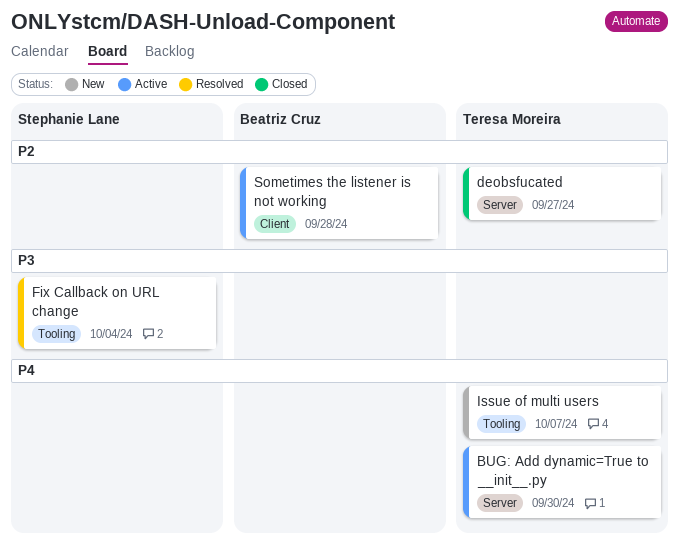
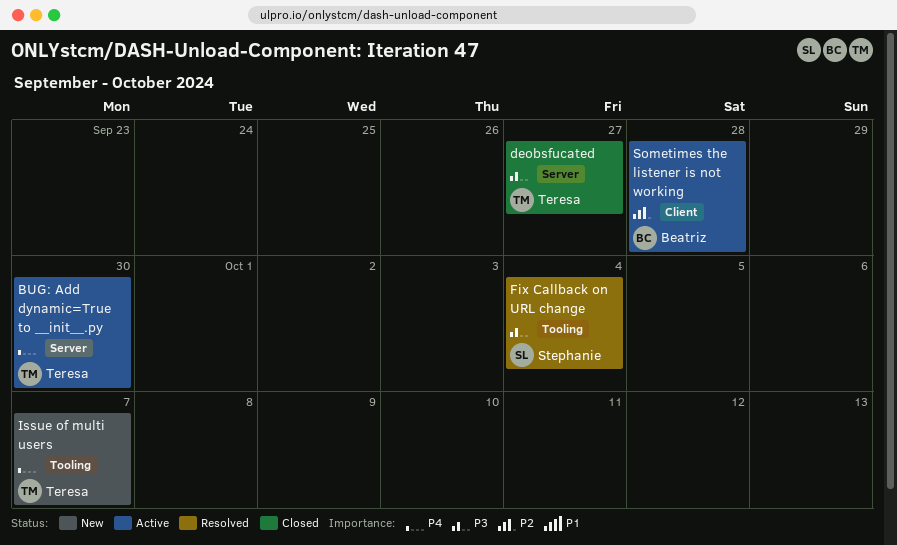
deobsfucated, priority: P2 -> P3

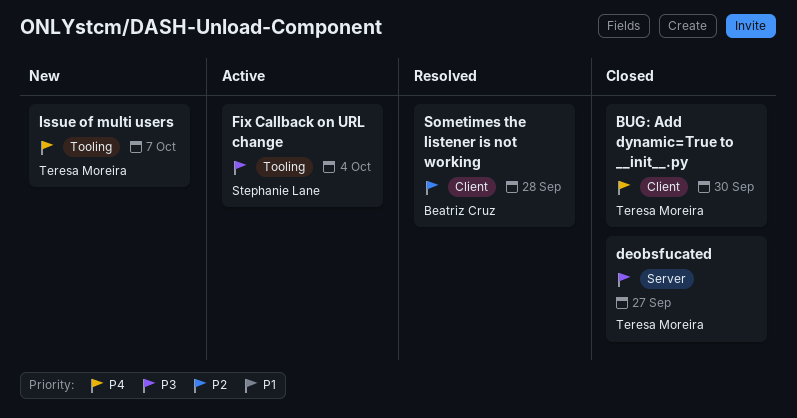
BUG: Add dynamic=True to __init__.py, status: Active -> Closed
BUG: Add dynamic=True to __init__.py, label: Server -> Client
Fix Callback on URL change, status: Resolved -> Active
Sometimes the listener is not working, status: Active -> Resolved

